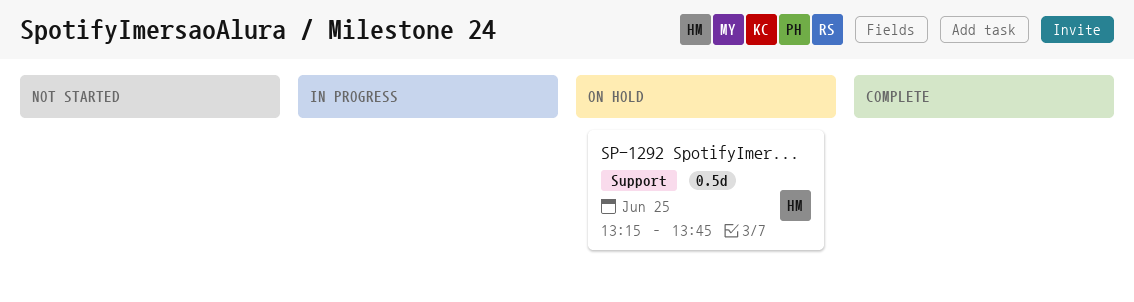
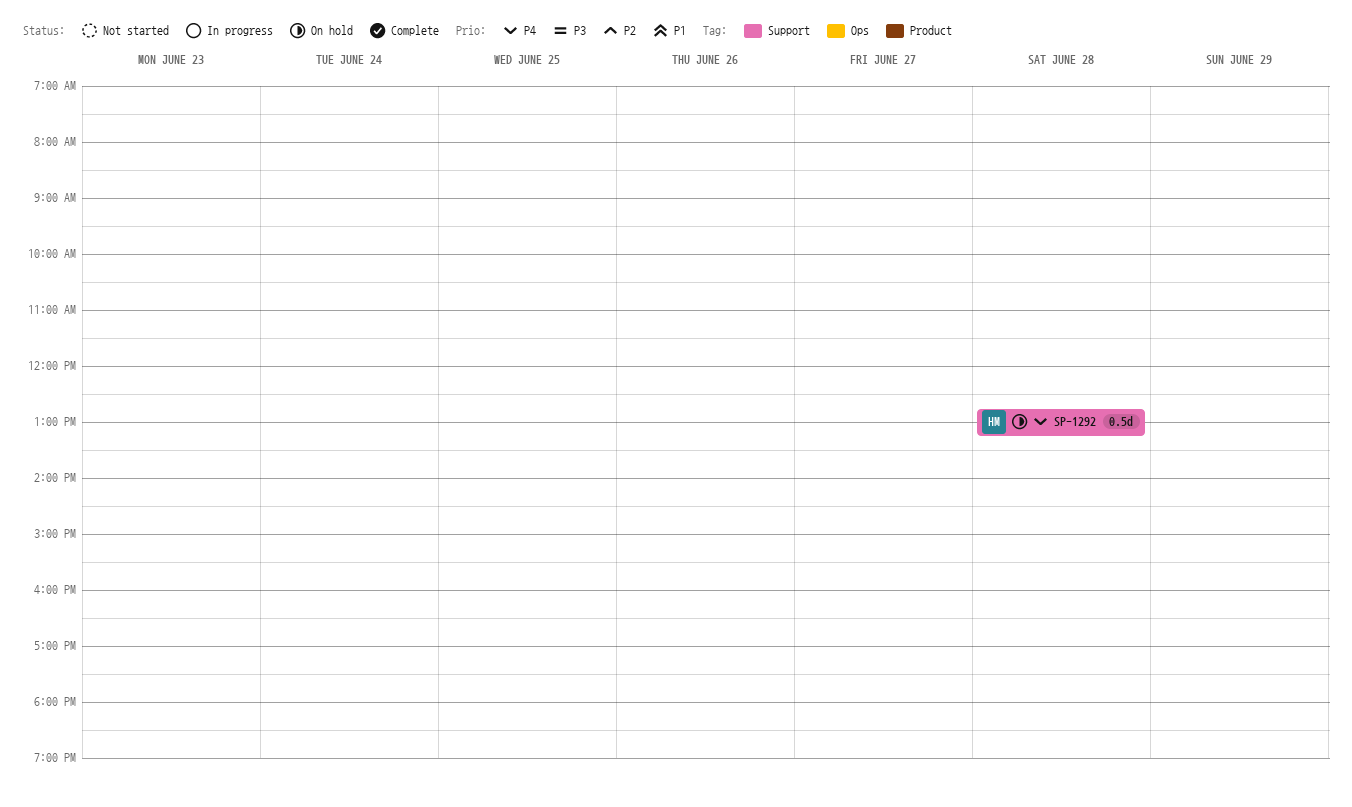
SP-1292, day: Jun 25 -> Jun 28
SP-1292, begins: 13:15 -> 12:45
SP-1292, ends: 13:45 -> 13:15

